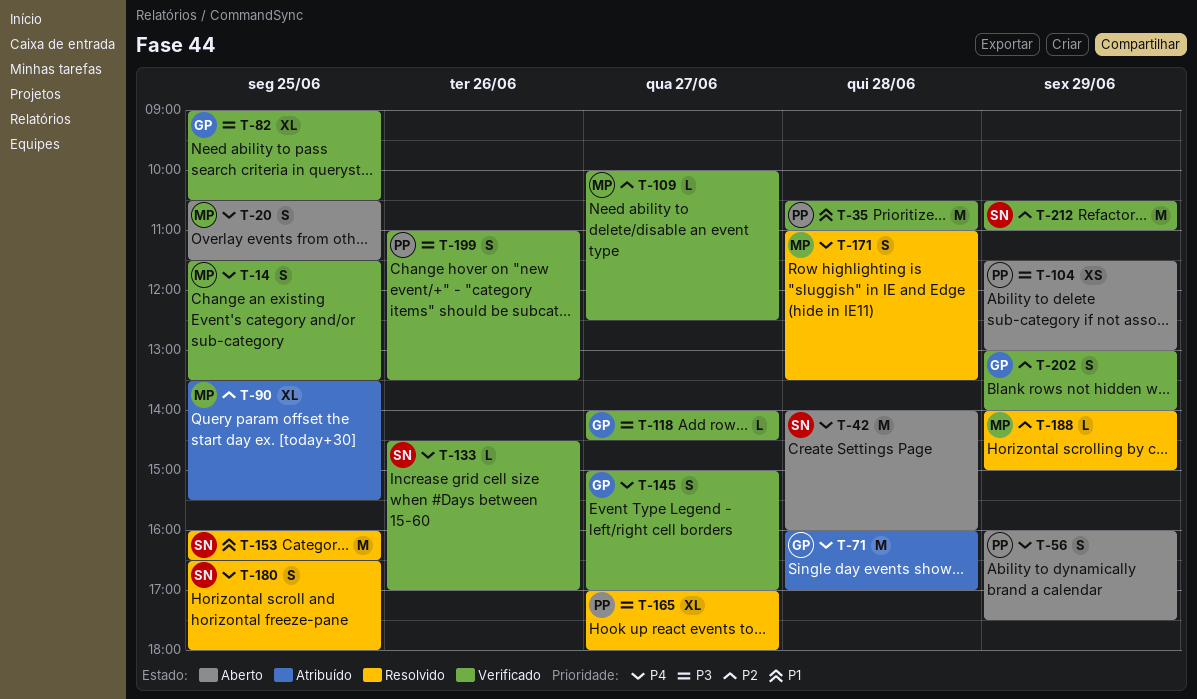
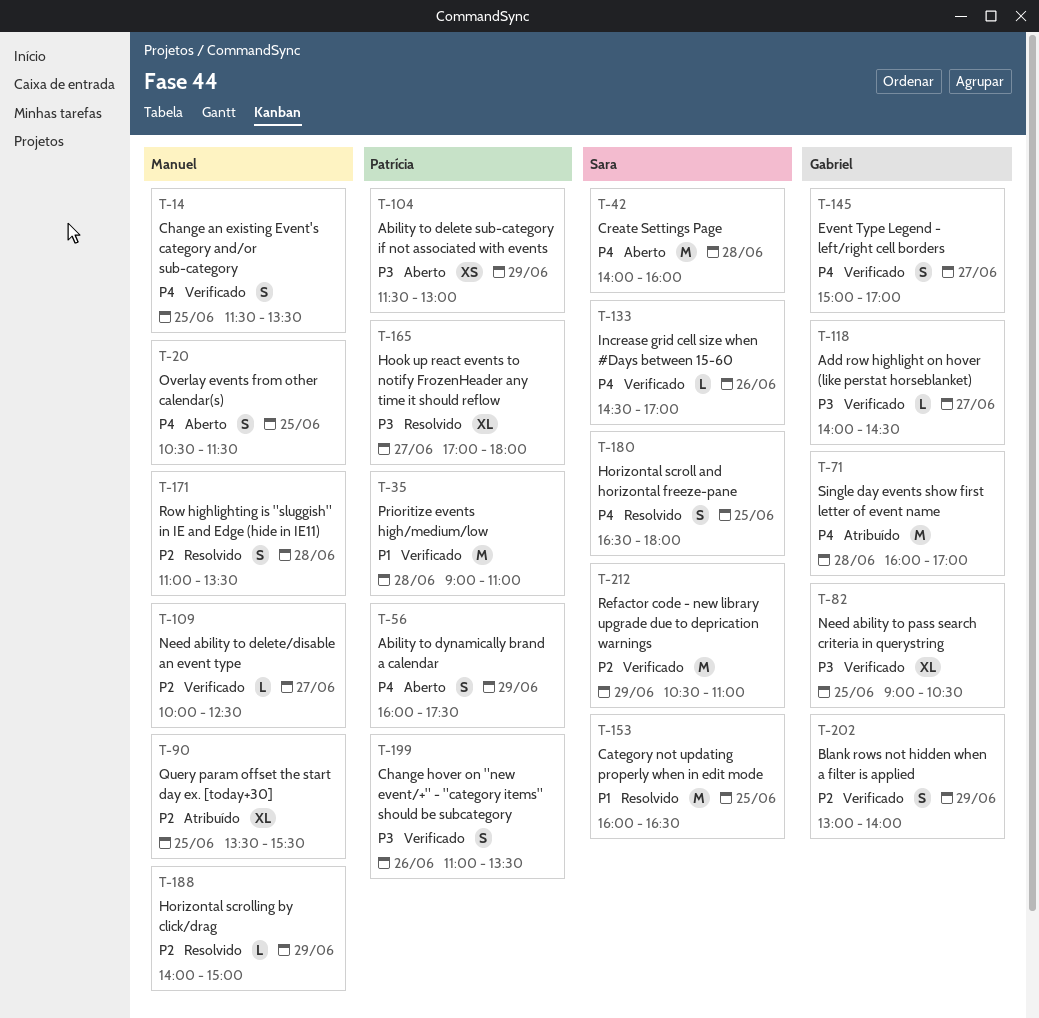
T-35, begins: 10:30 -> 09:00
T-171, priority: P4 -> P2

